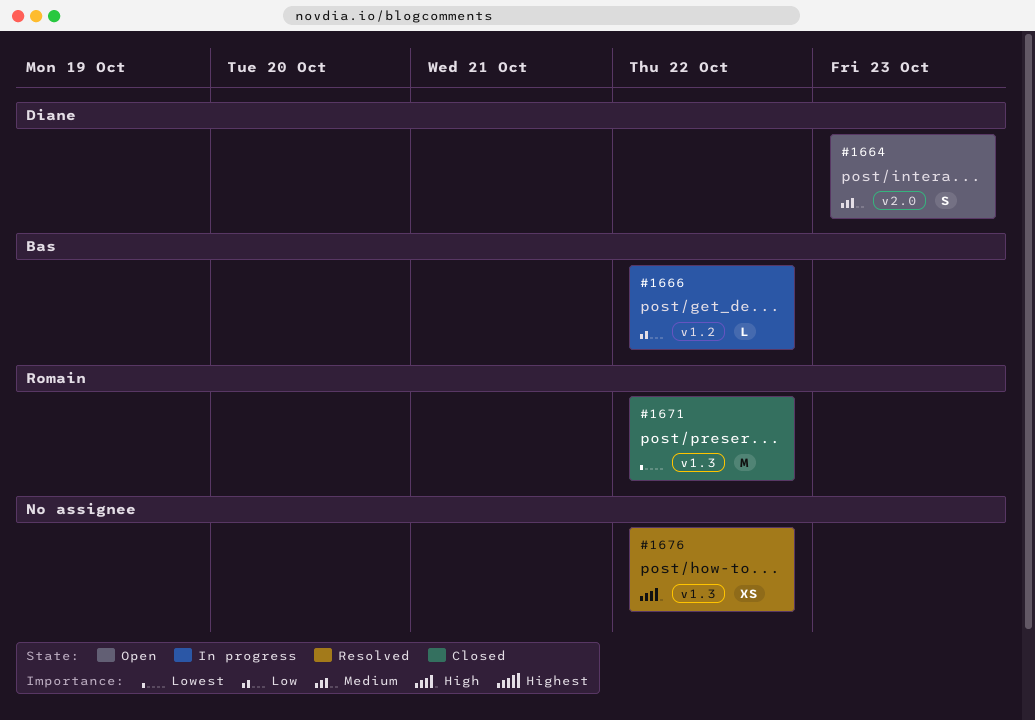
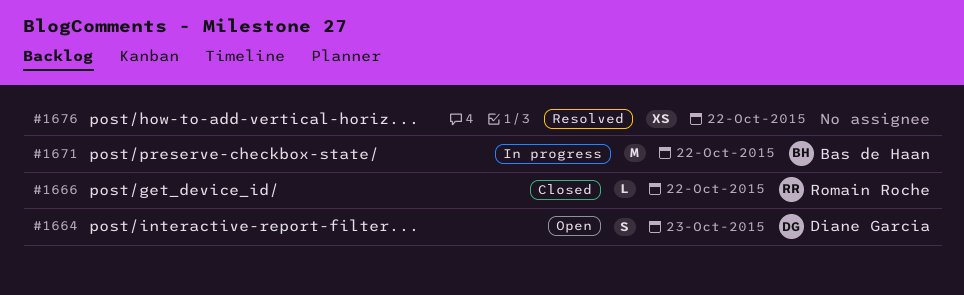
#1666, status: In progress -> Closed
#1666, owner: Bas de Haan -> Romain Roche
#1671, status: Closed -> In progress
#1671, owner: Romain Roche -> Bas de Haan

